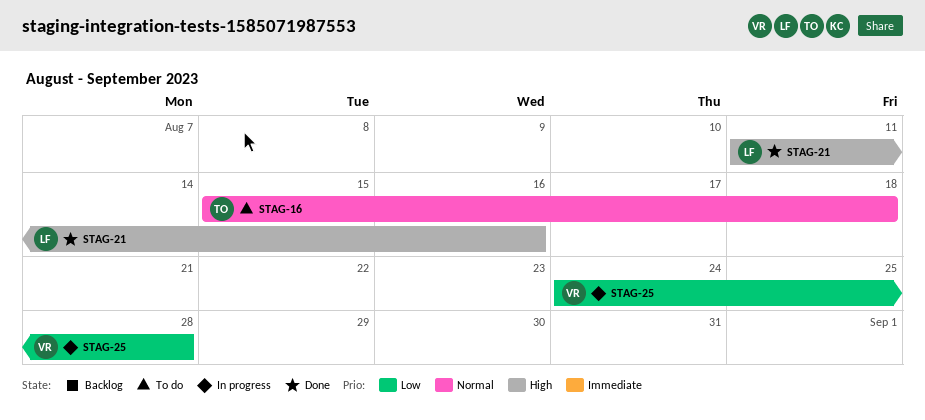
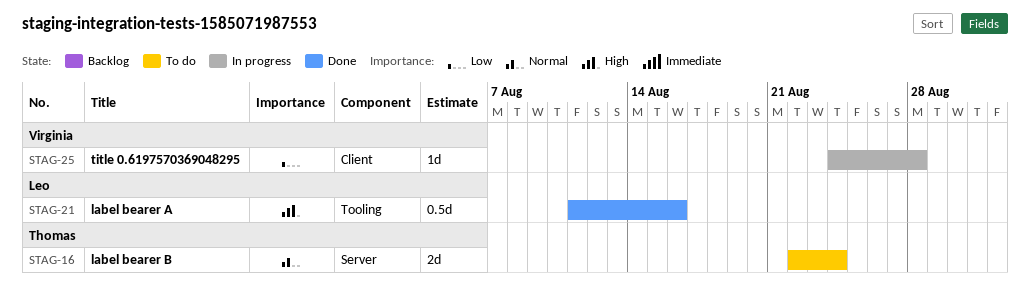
STAG-16, start: Aug 15 -> Aug 22
STAG-16, due: Aug 18 -> Aug 24

